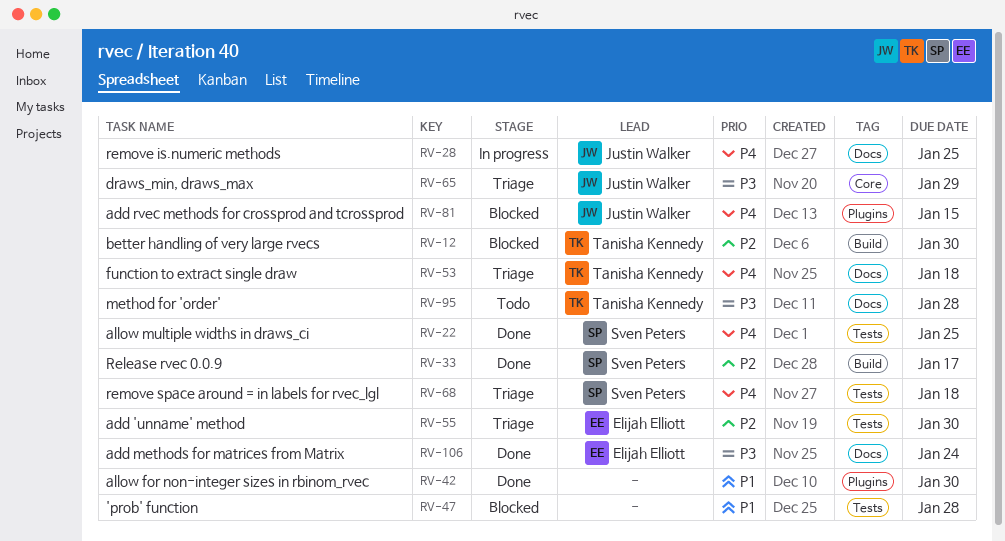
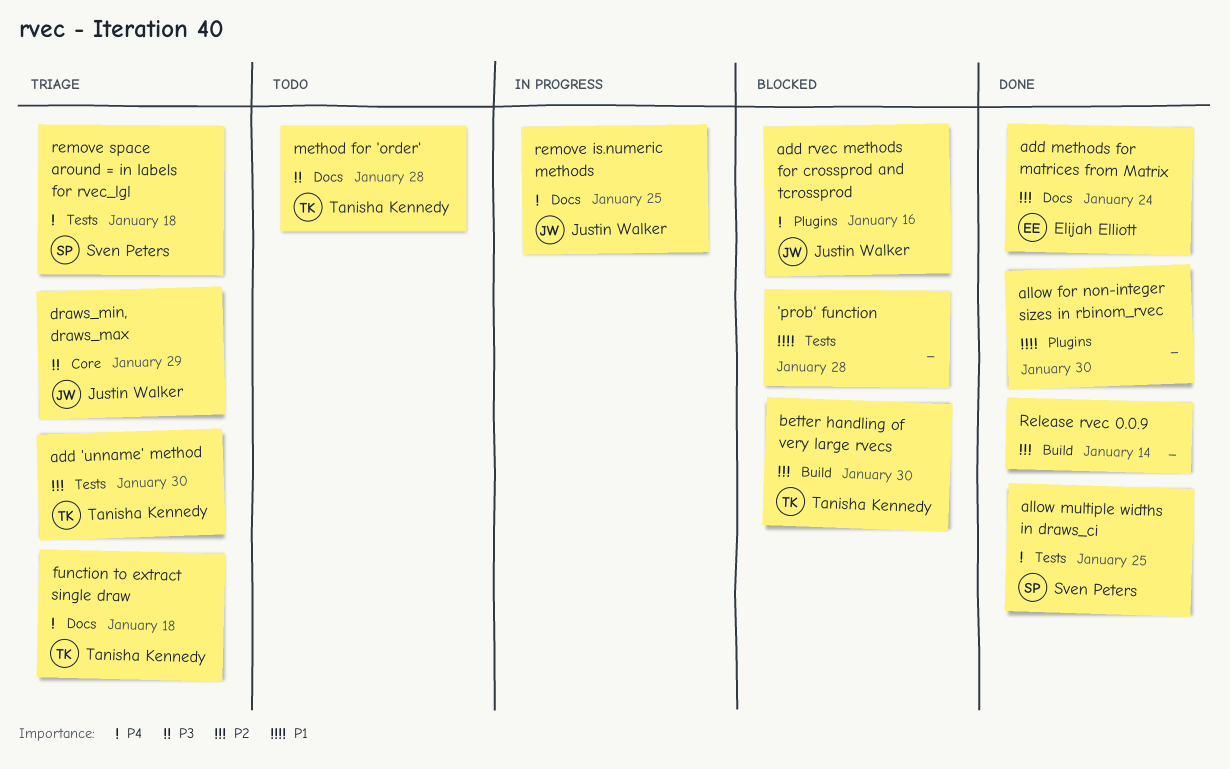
add 'unname' method, owner: Elijah Elliott -> Tanisha Kennedy
add methods for matrices from Matrix, priority: P3 -> P2
add rvec methods for crossprod and tcrossprod, due: Jan 15 -> Jan 16
Release rvec 0.0.9, owner: Sven Peters -> none
Release rvec 0.0.9, due: Jan 17 -> Jan 14

